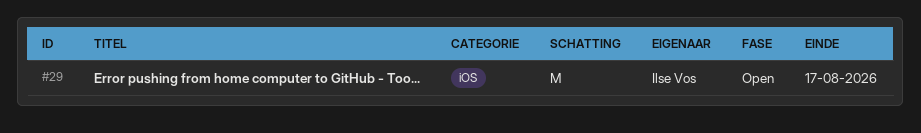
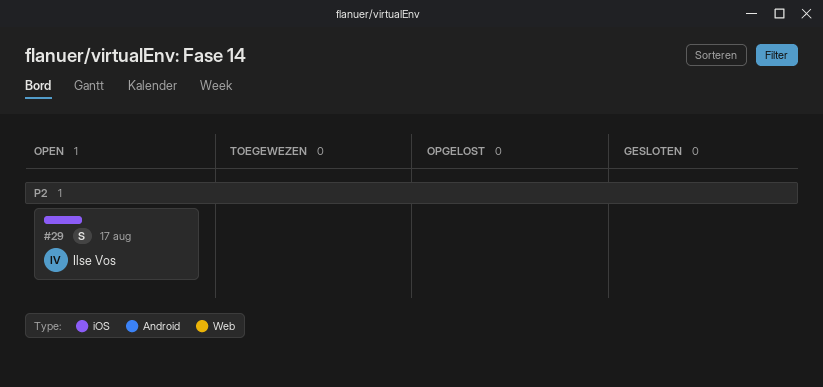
#29, estimate: M -> S

